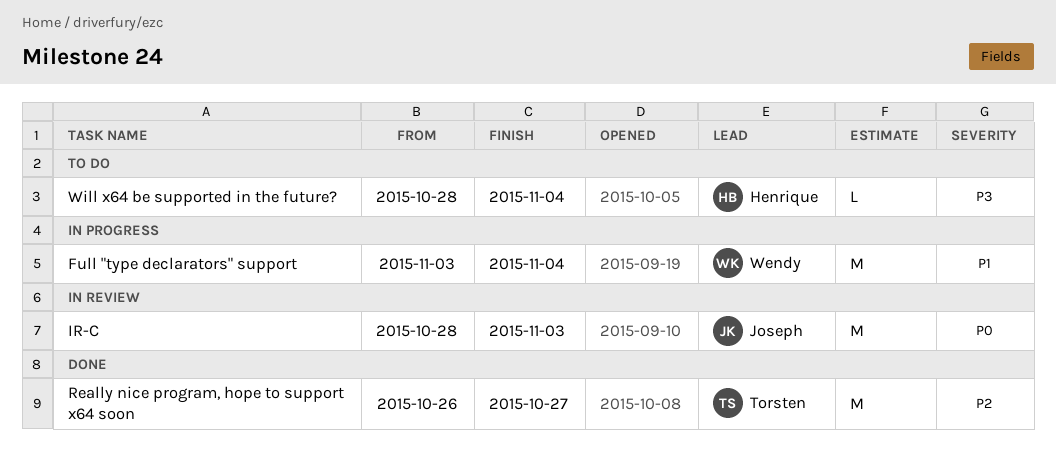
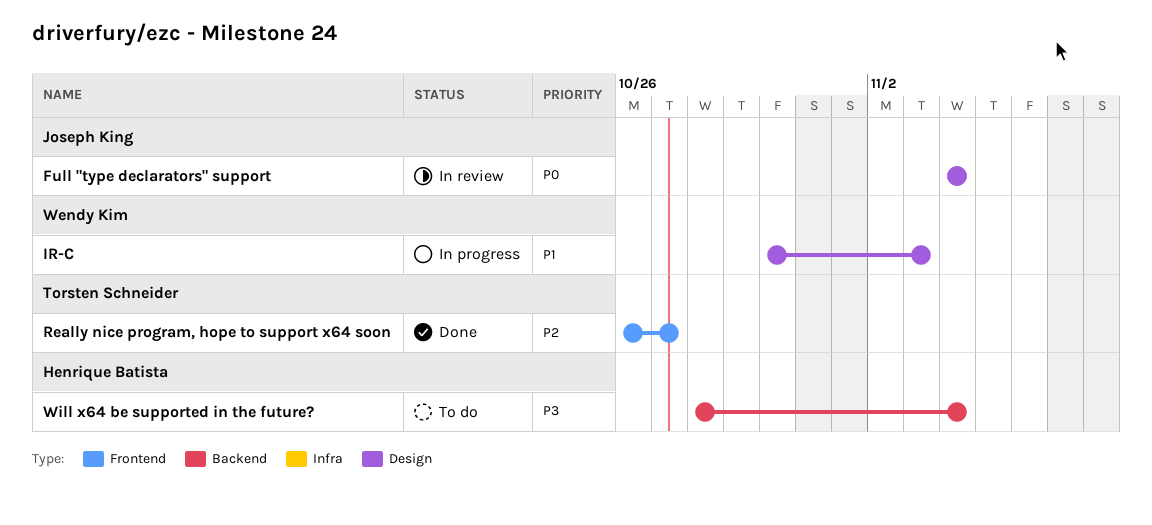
Full "type declarators" support, status: In progress -> In review
Full "type declarators" support, owner: Wendy Kim -> Joseph King
Full "type declarators" support, priority: P1 -> P0
Full "type declarators" support, start: Nov 3 -> Nov 4
IR-C, status: In review -> In progress
IR-C, owner: Joseph King -> Wendy Kim
IR-C, priority: P0 -> P1
IR-C, start: Oct 28 -> Oct 30

